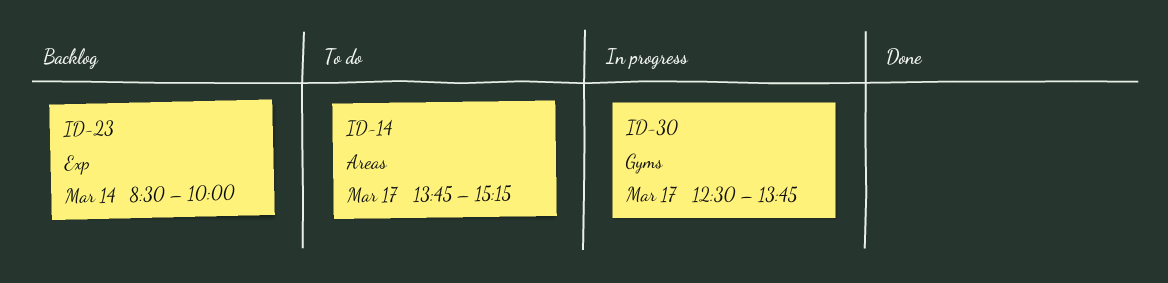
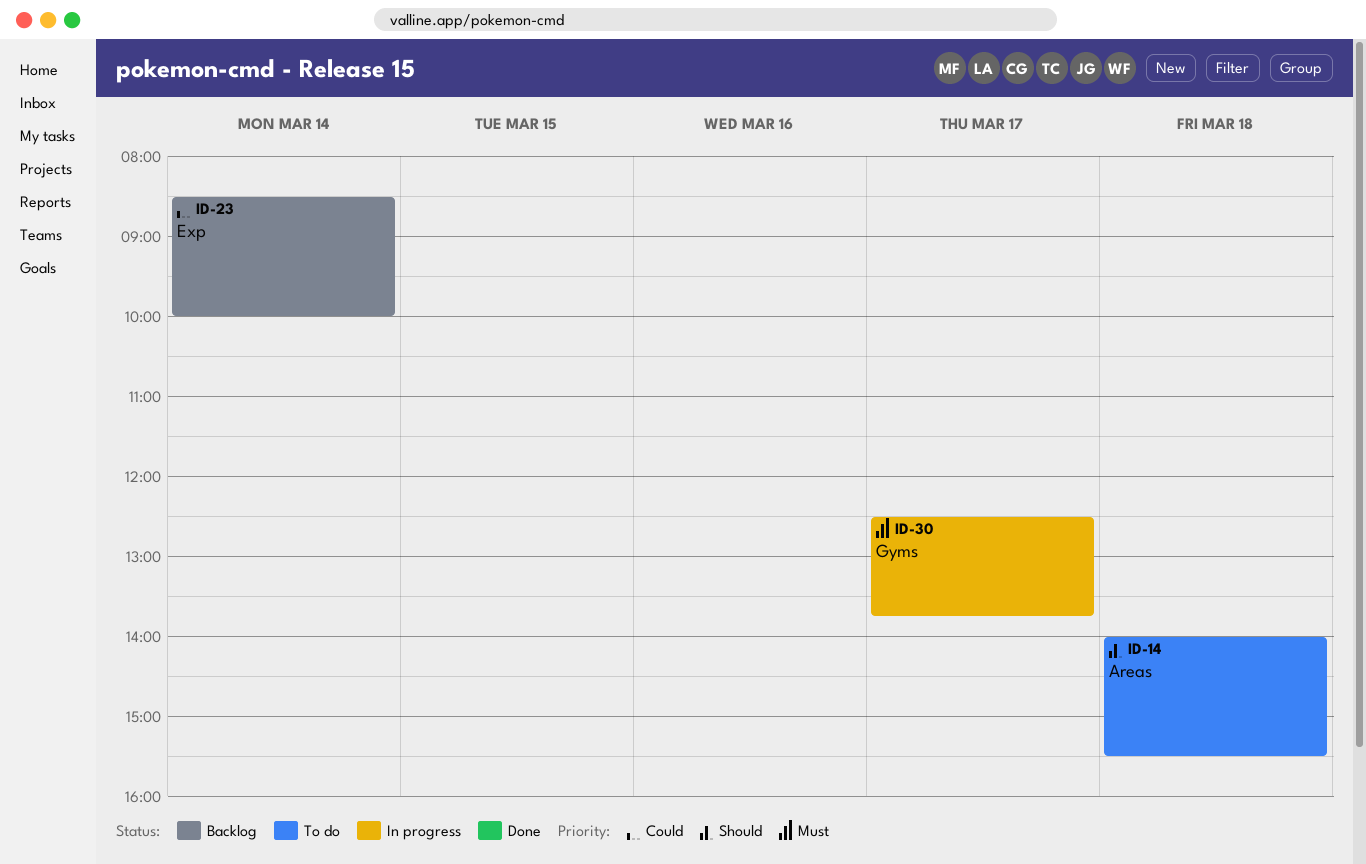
ID-14, day: Mar 17 -> Mar 18
ID-14, begins: 13:45 -> 14:00
ID-14, ends: 15:15 -> 15:30

